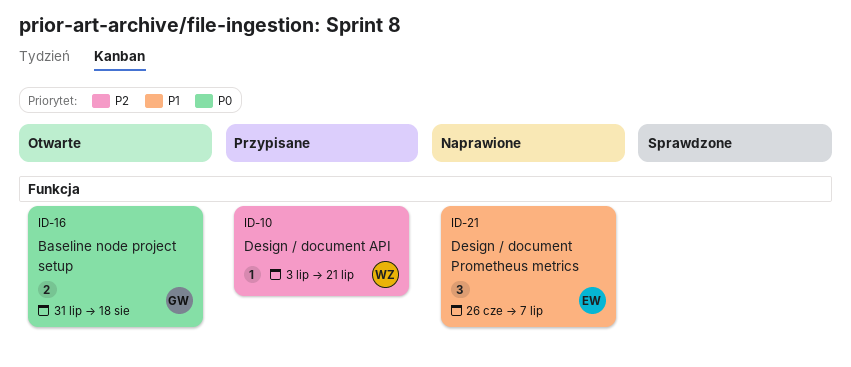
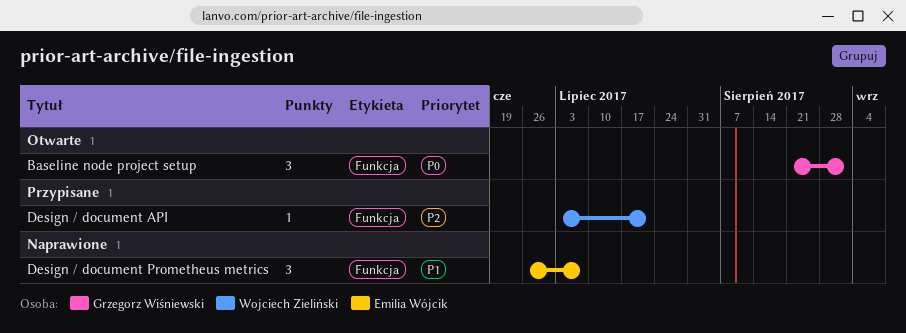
Baseline node project setup, estimate: 2 -> 3
Baseline node project setup, start: Jul 31 -> Aug 21
Baseline node project setup, due: Aug 18 -> Sep 1

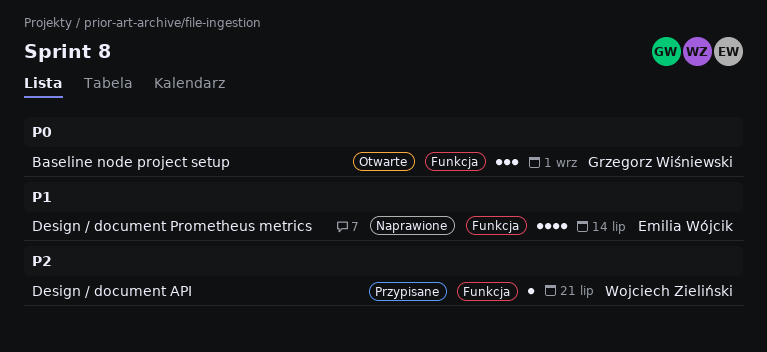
Design / document Prometheus metrics, estimate: 3 -> 4
Design / document Prometheus metrics, due: Jul 7 -> Jul 14

